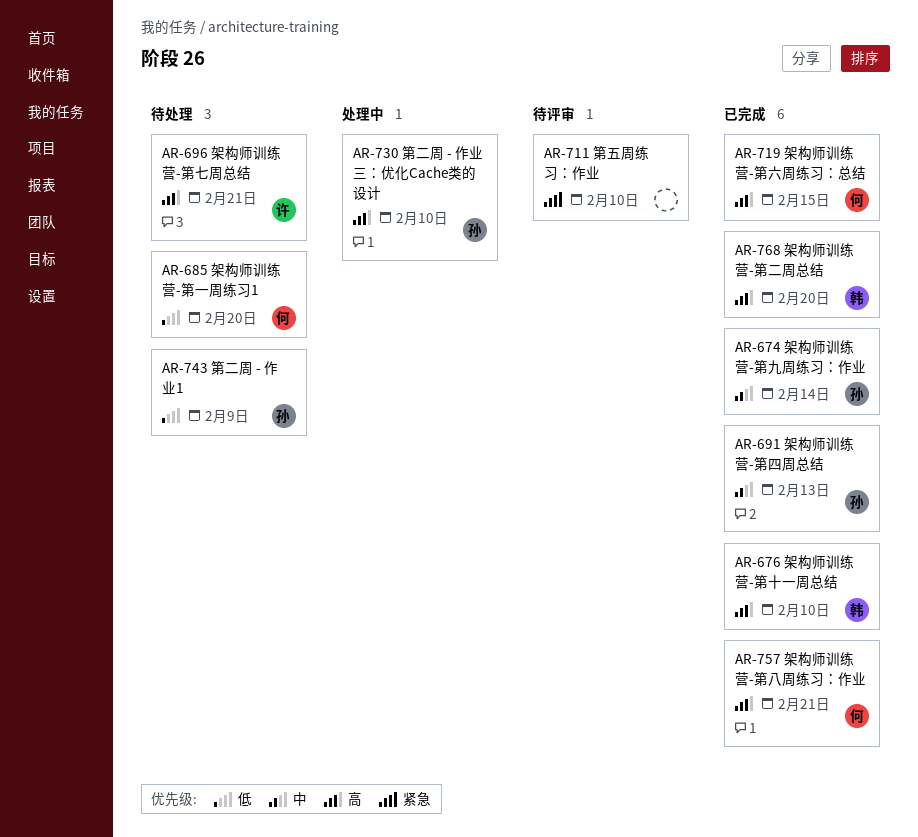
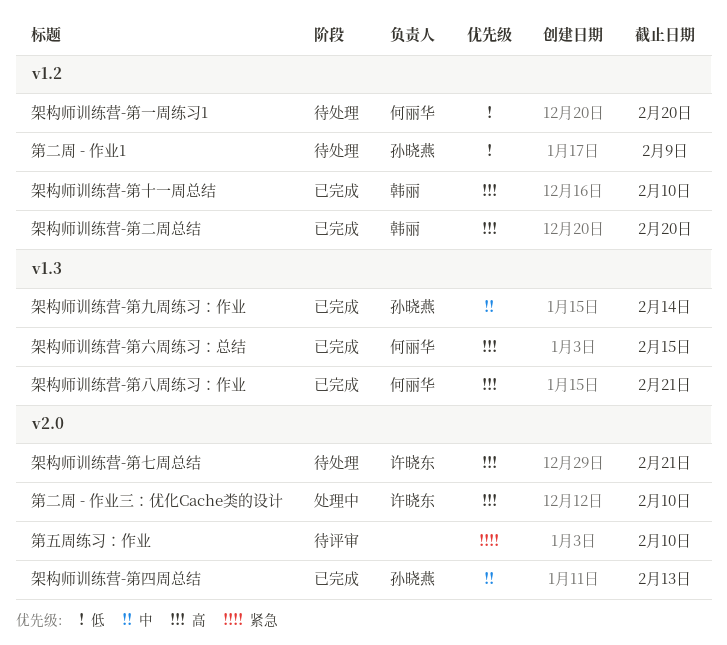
第二周 - 作业三：优化Cache类的设计, owner: 孙晓燕 -> 许晓东

